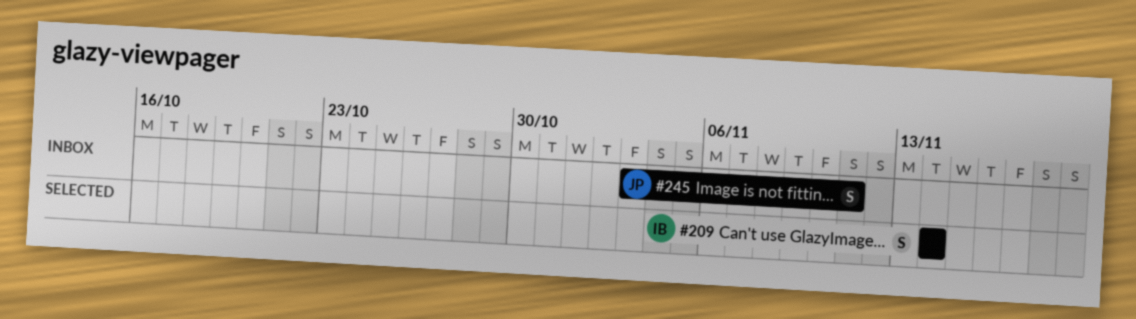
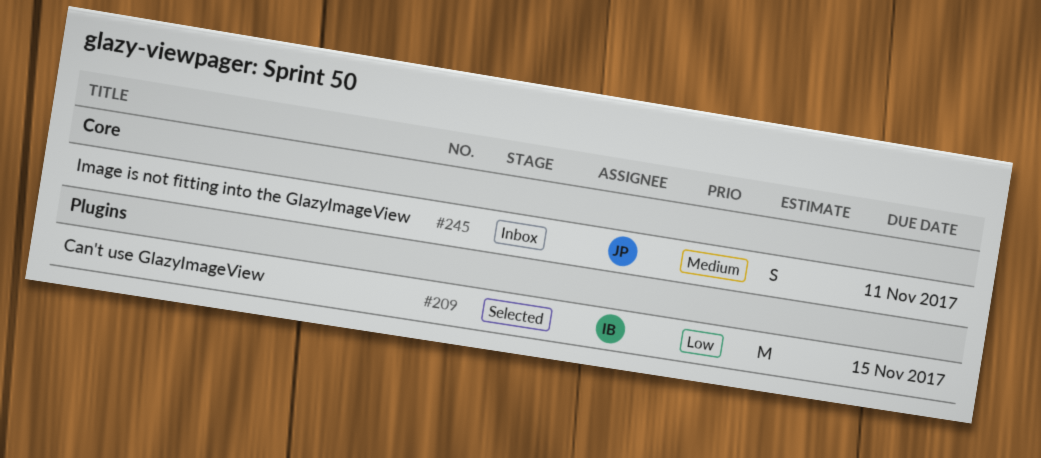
#209, estimate: S -> M
#209, due: Nov 14 -> Nov 15

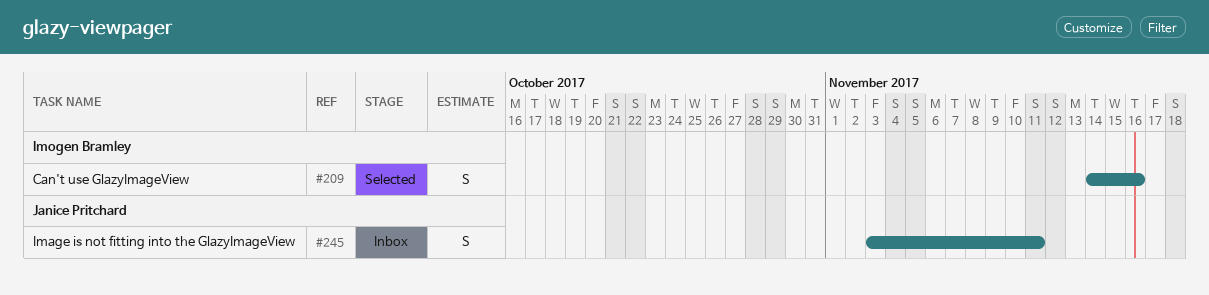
#209, estimate: M -> S
#209, due: Nov 15 -> Nov 16

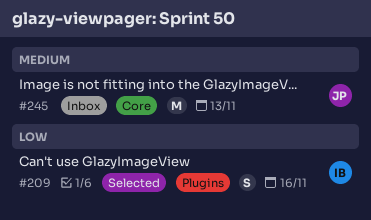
#245, estimate: S -> M
#245, due: Nov 11 -> Nov 13

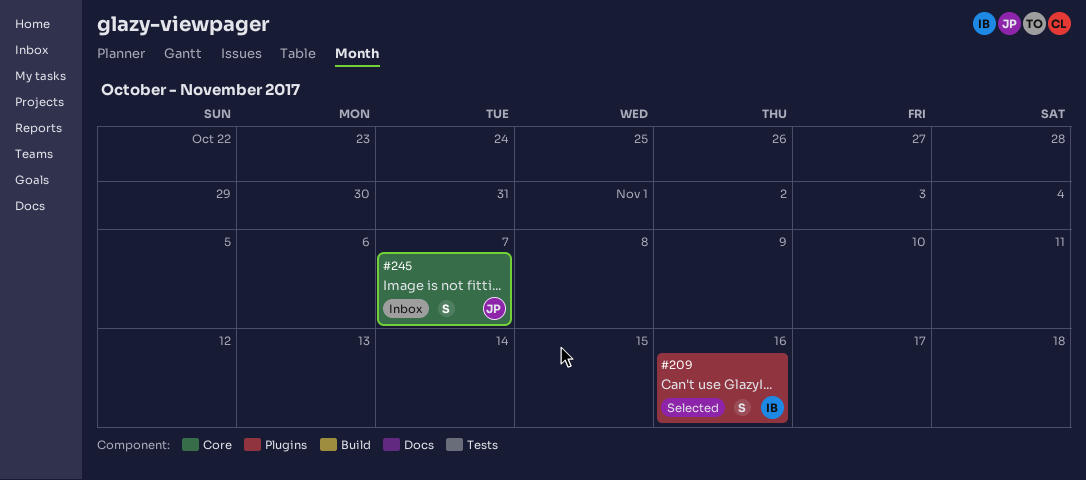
#245, estimate: M -> S
#245, due: Nov 13 -> Nov 7

